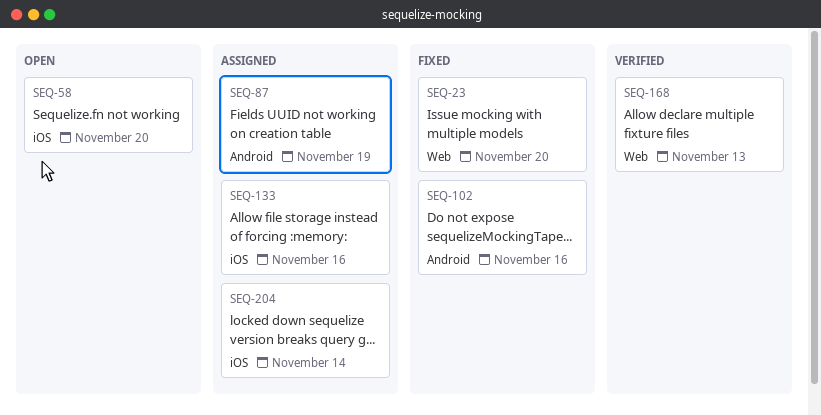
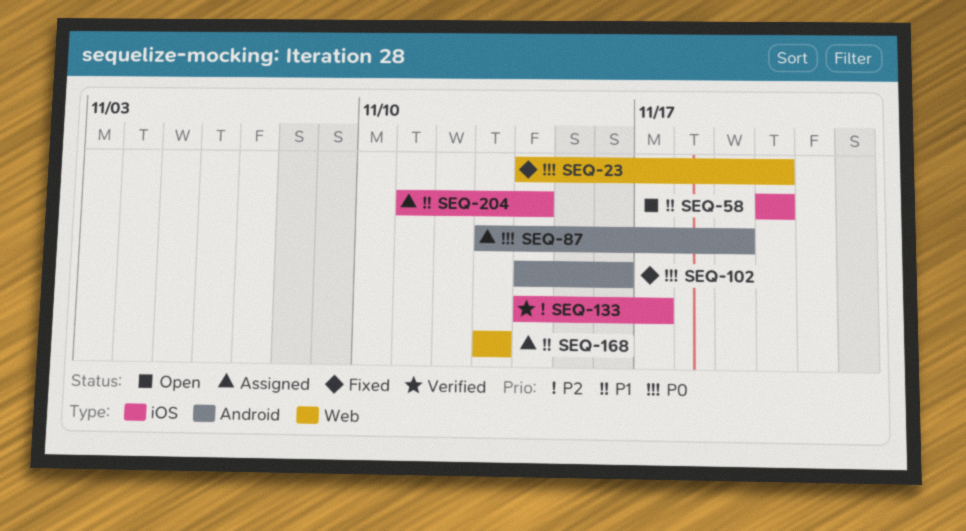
SEQ-133, status: Assigned -> Verified
SEQ-133, due: Nov 16 -> Nov 17
SEQ-168, status: Verified -> Assigned

